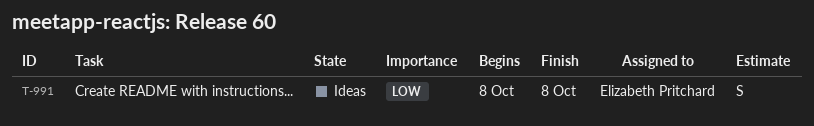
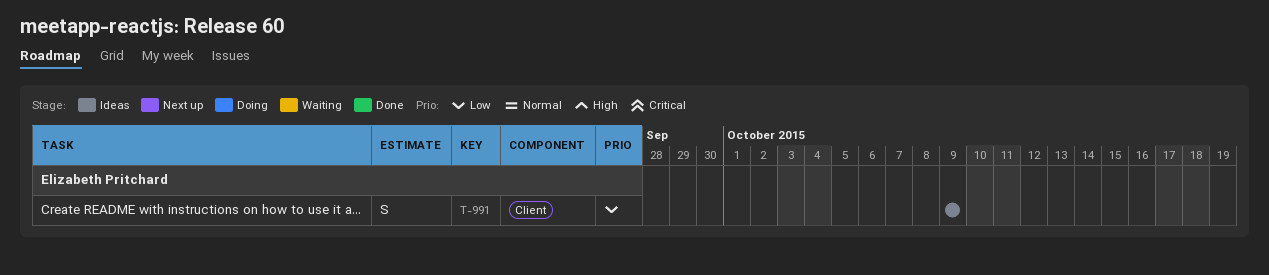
T-991, start: Oct 8 -> Oct 9
T-991, due: Oct 8 -> Oct 9

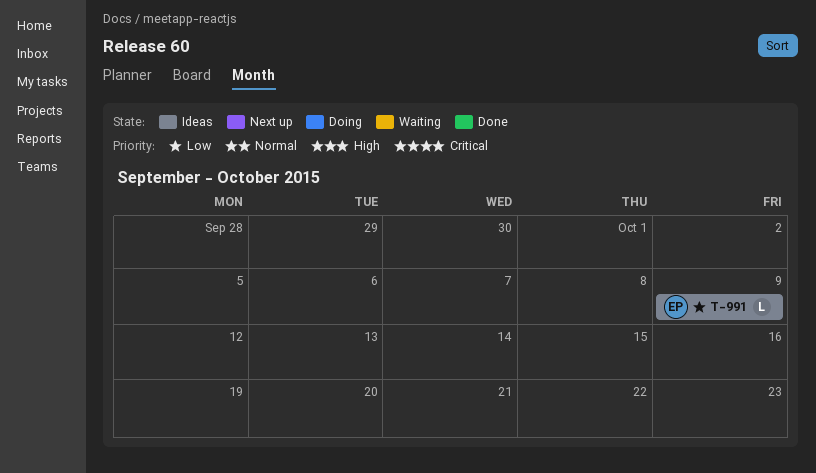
T-991, estimate: S -> L

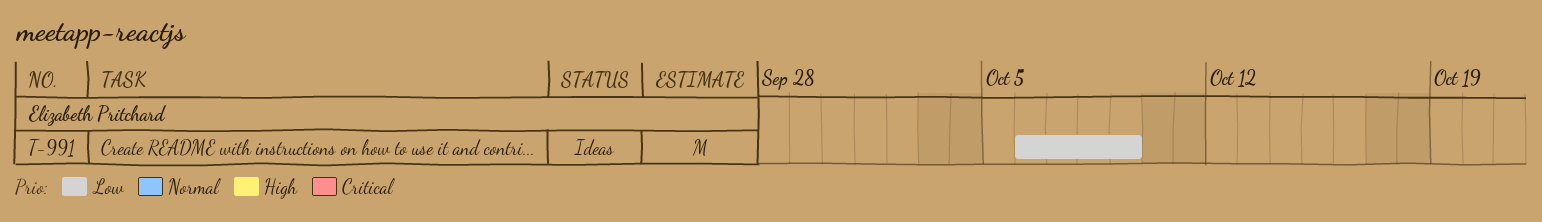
T-991, estimate: L -> M
T-991, start: Oct 9 -> Oct 6

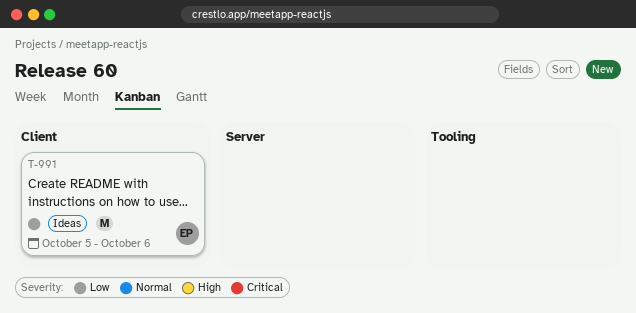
T-991, start: Oct 6 -> Oct 5
T-991, due: Oct 9 -> Oct 6

